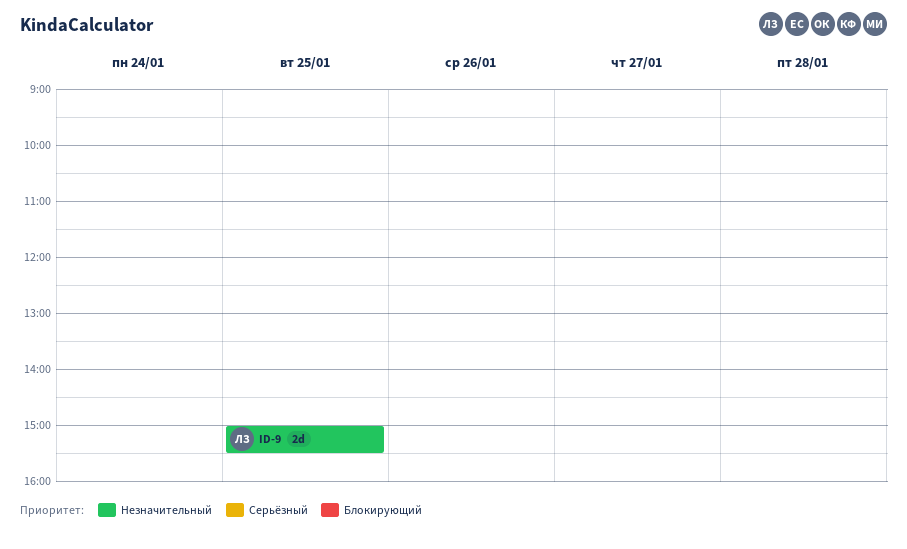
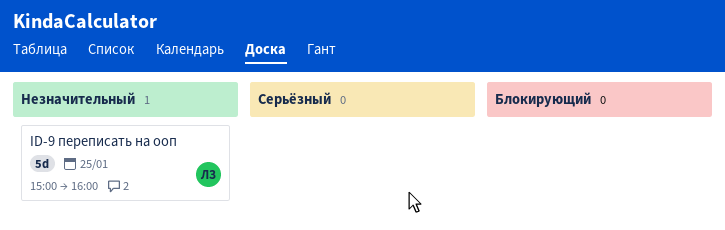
ID-9, estimate: 2d -> 5d
ID-9, ends: 15:30 -> 16:00

